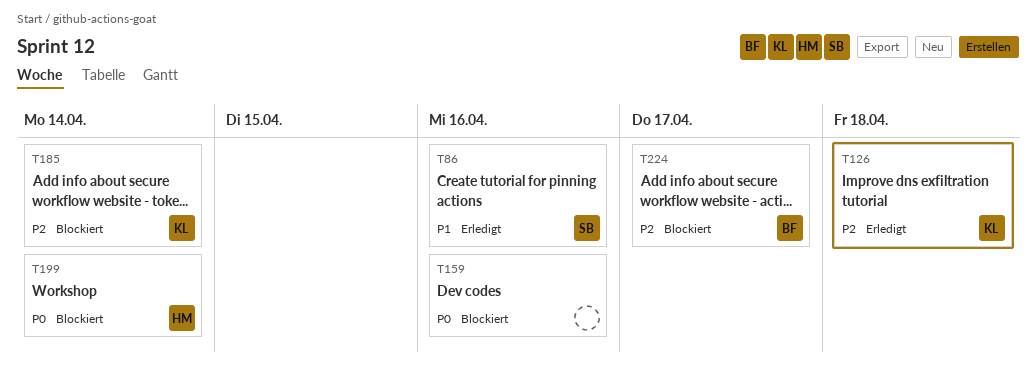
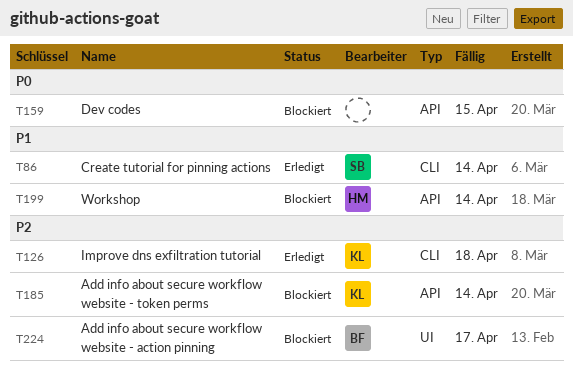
T86, due: Apr 16 -> Apr 14
T159, due: Apr 16 -> Apr 15
T199, priority: P0 -> P1

